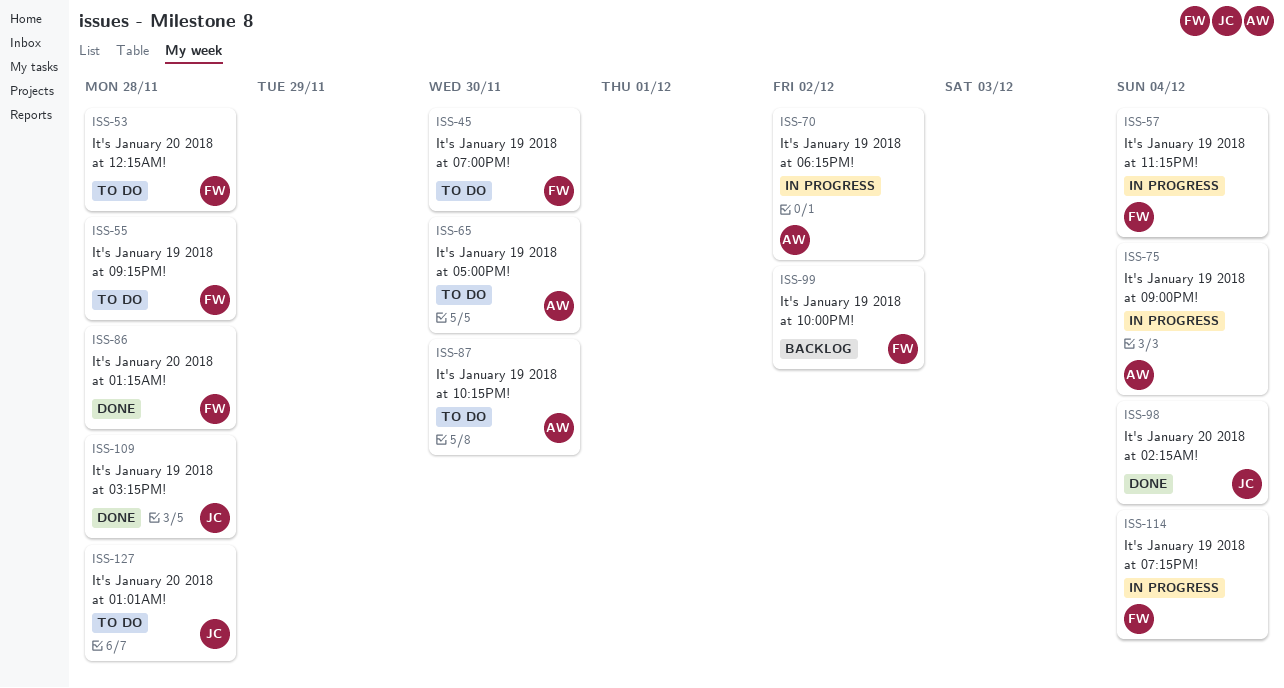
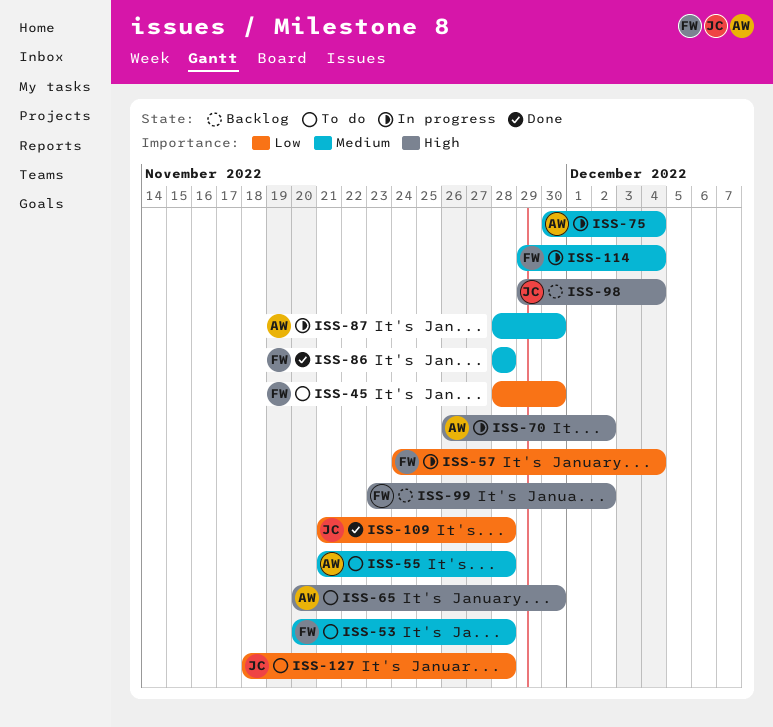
ISS-55, owner: FW -> AW
ISS-87, status: To do -> In progress
ISS-98, status: Done -> Backlog

